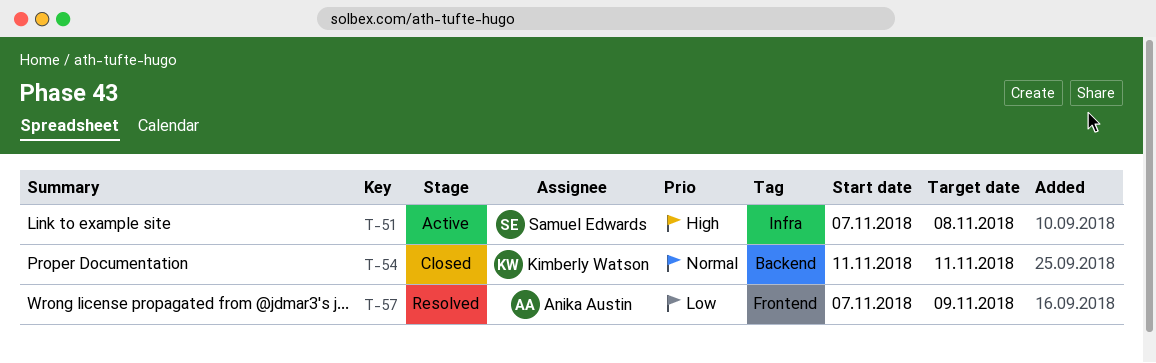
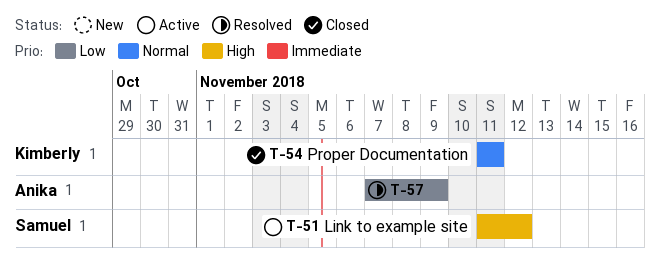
T-51, start: Nov 7 -> Nov 11
T-51, due: Nov 8 -> Nov 12

